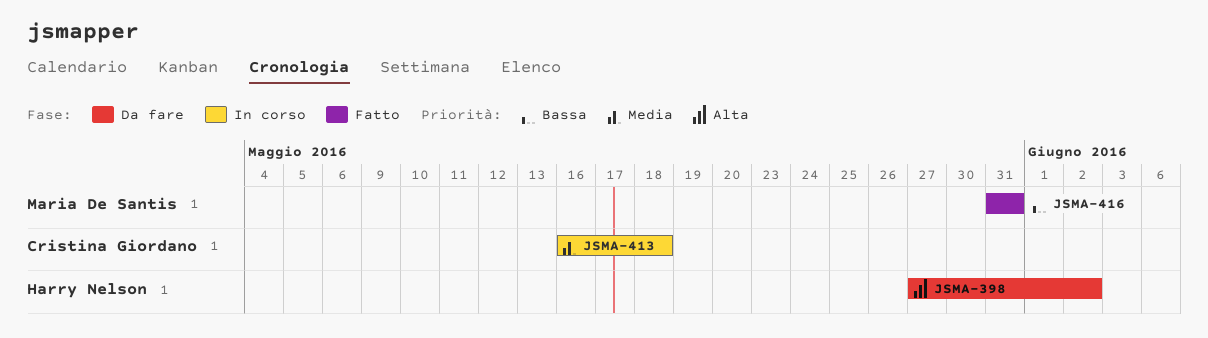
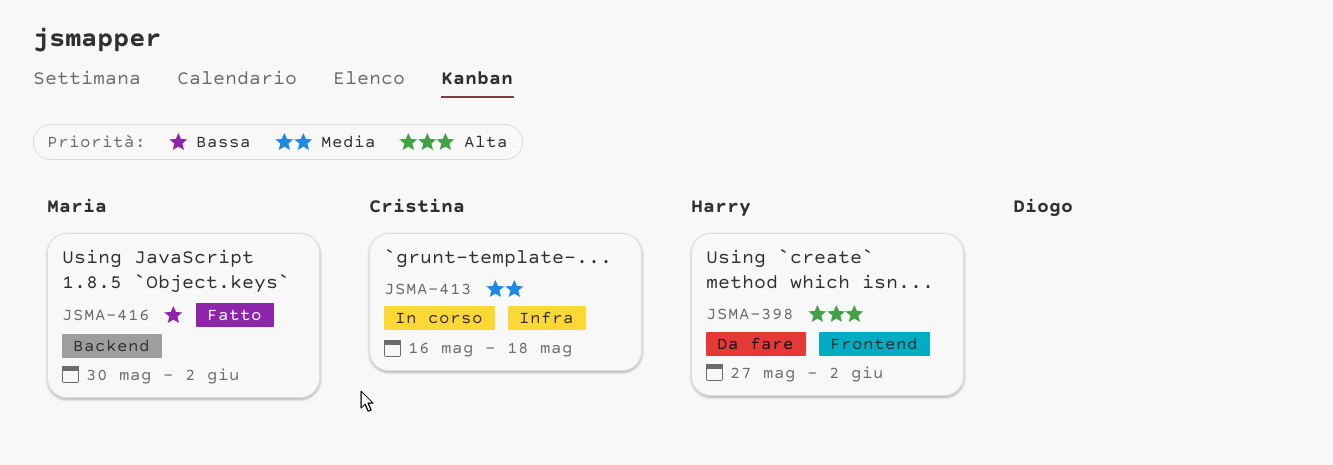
JSMA-416, start: May 31 -> May 30
JSMA-416, due: May 31 -> Jun 2

